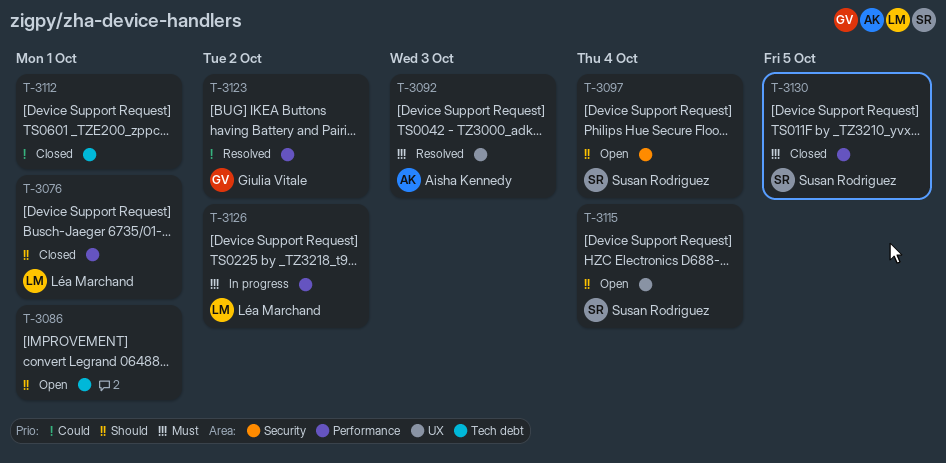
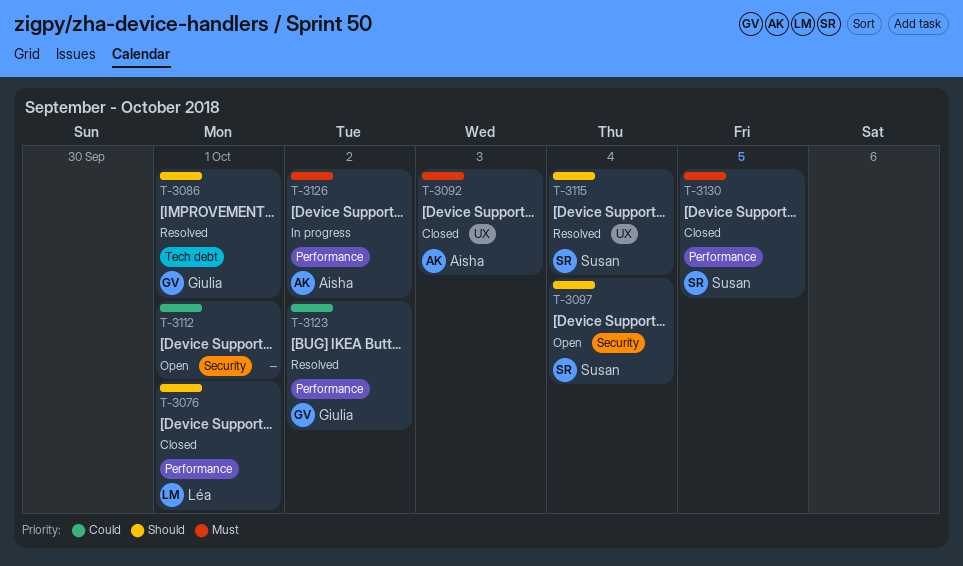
T-3086, status: Open -> Resolved
T-3086, owner: none -> Giulia Vitale
T-3092, status: Resolved -> Closed
T-3112, status: Closed -> Open
T-3112, label: Tech debt -> Security
T-3115, status: Open -> Resolved
T-3126, owner: Léa Marchand -> Aisha Kennedy

